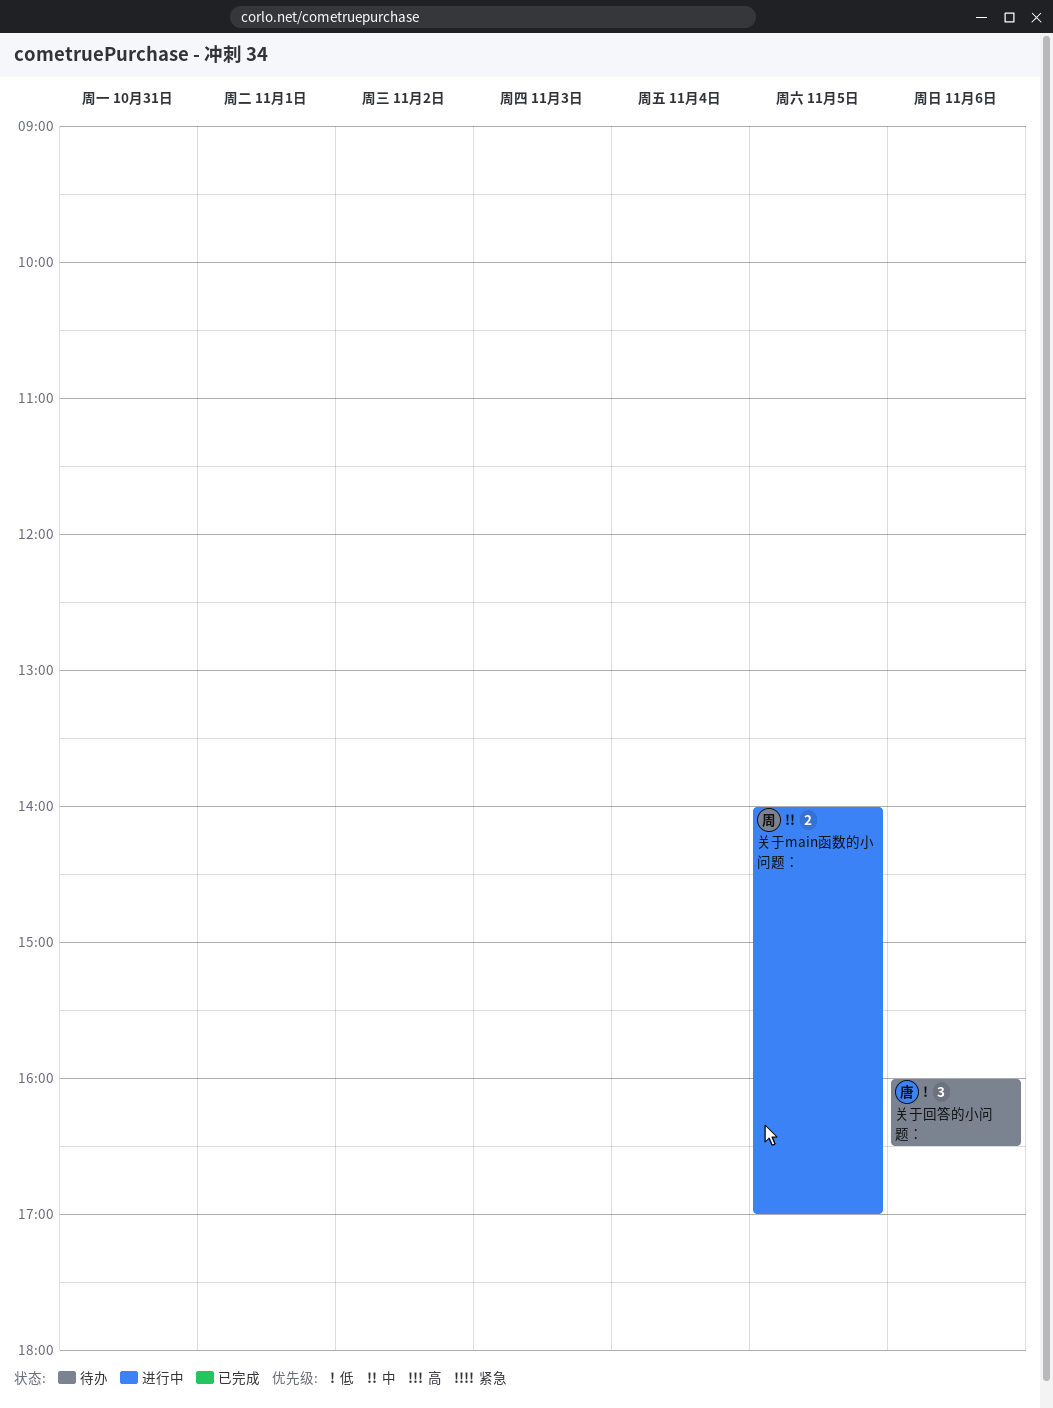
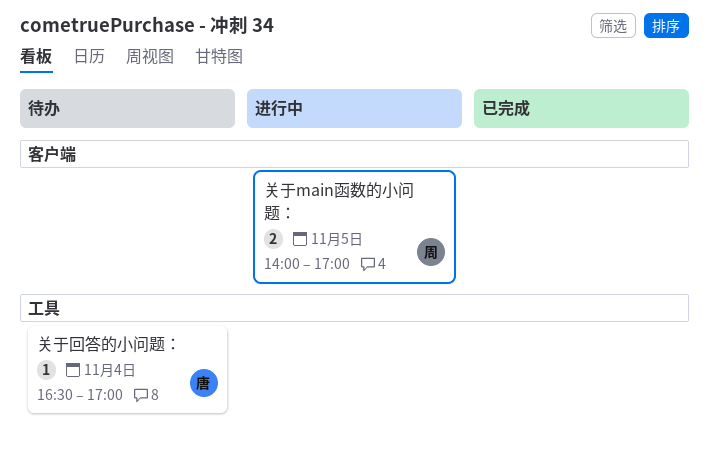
关于回答的小问题：, estimate: 3 -> 1
关于回答的小问题：, day: Nov 6 -> Nov 4
关于回答的小问题：, begins: 16:00 -> 16:30
关于回答的小问题：, ends: 16:30 -> 17:00

